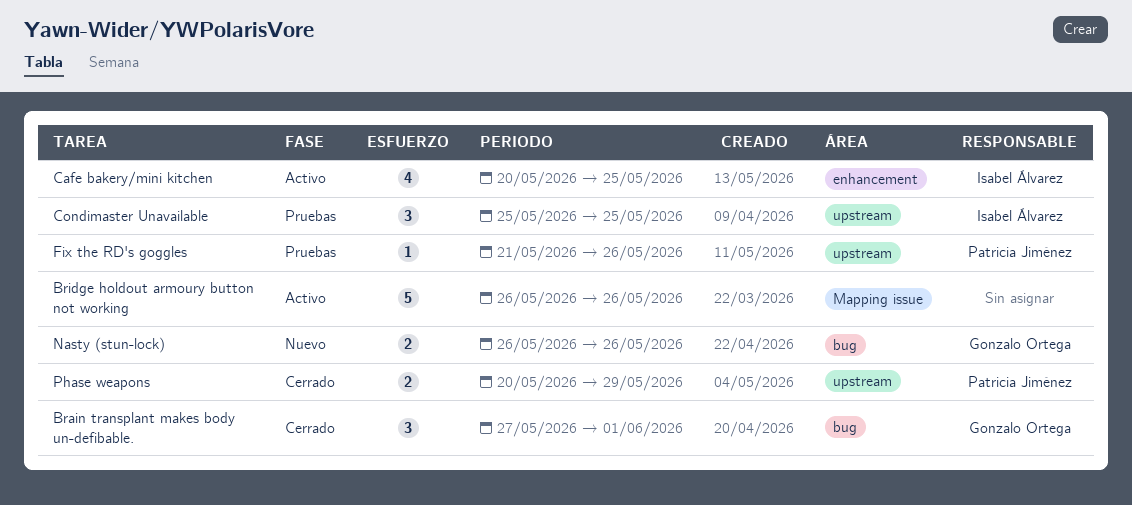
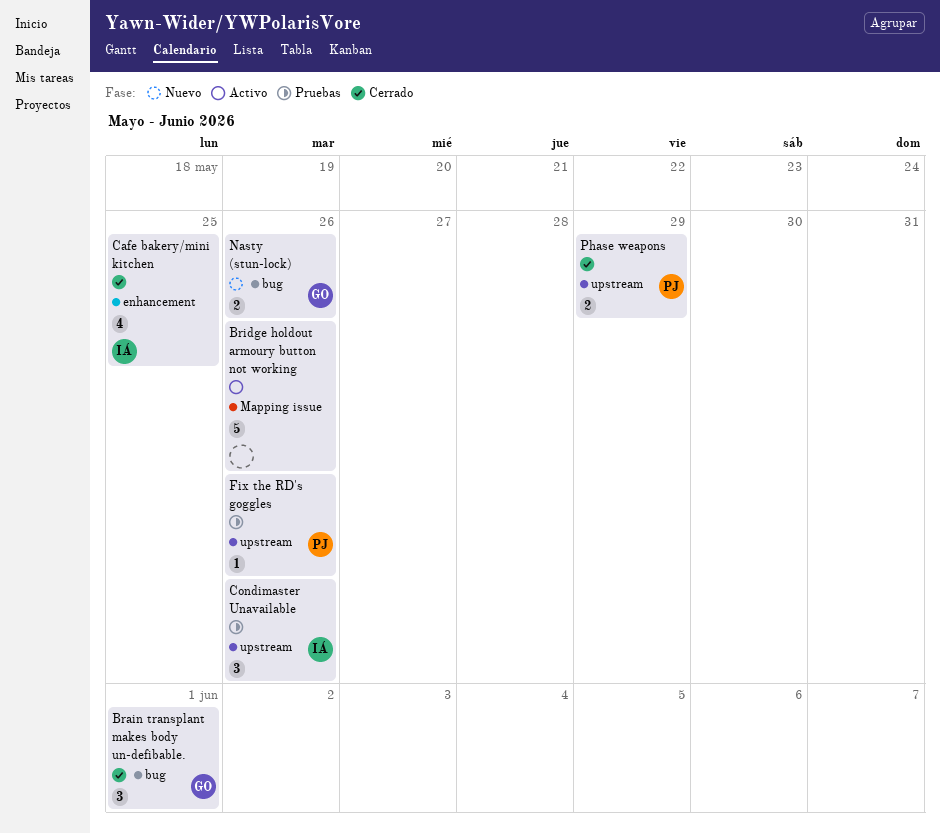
Cafe bakery/mini kitchen, status: Activo -> Cerrado
Condimaster Unavailable, due: May 25 -> May 26

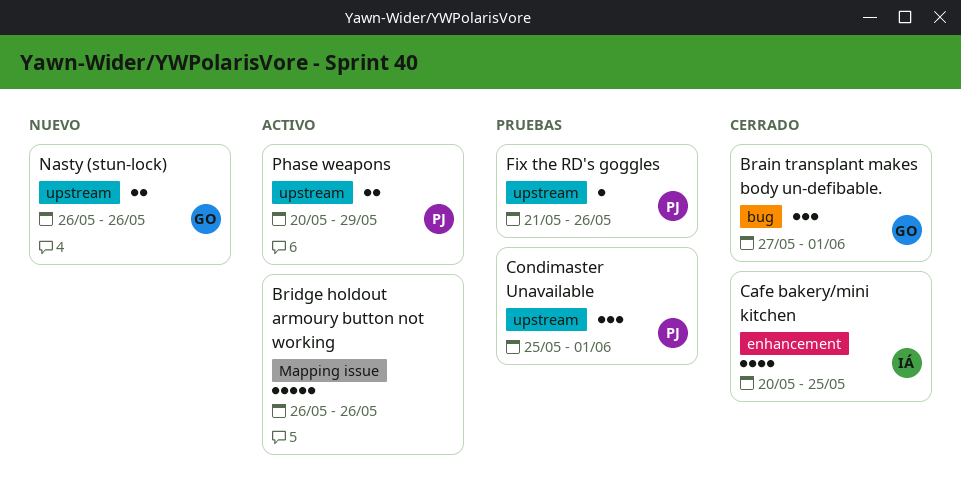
Condimaster Unavailable, owner: IÁ -> PJ
Condimaster Unavailable, due: May 26 -> Jun 1
Nasty (stun-lock), label: bug -> upstream
Phase weapons, status: Cerrado -> Activo

